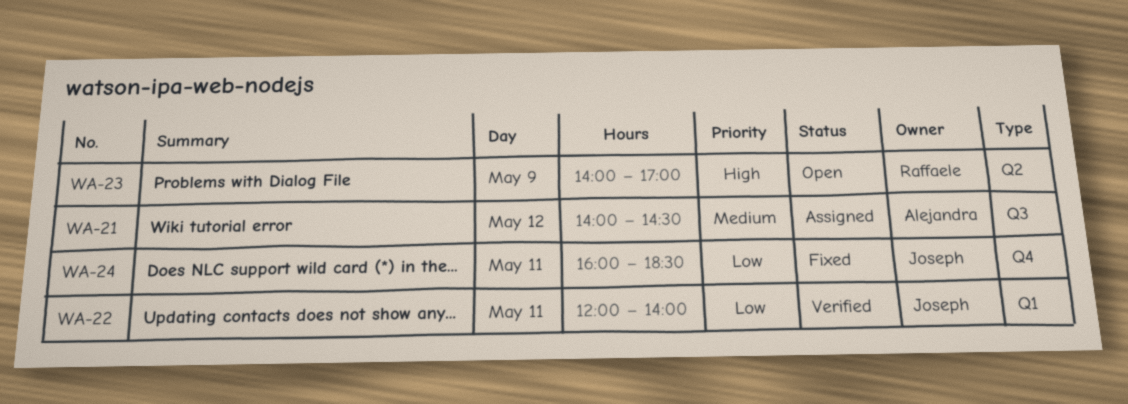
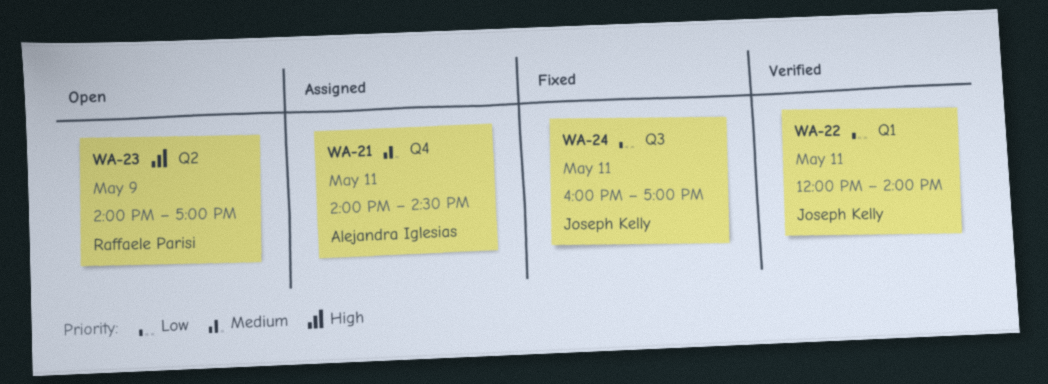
WA-21, label: Q3 -> Q4
WA-21, day: May 12 -> May 11
WA-24, label: Q4 -> Q3
WA-24, ends: 18:30 -> 17:00

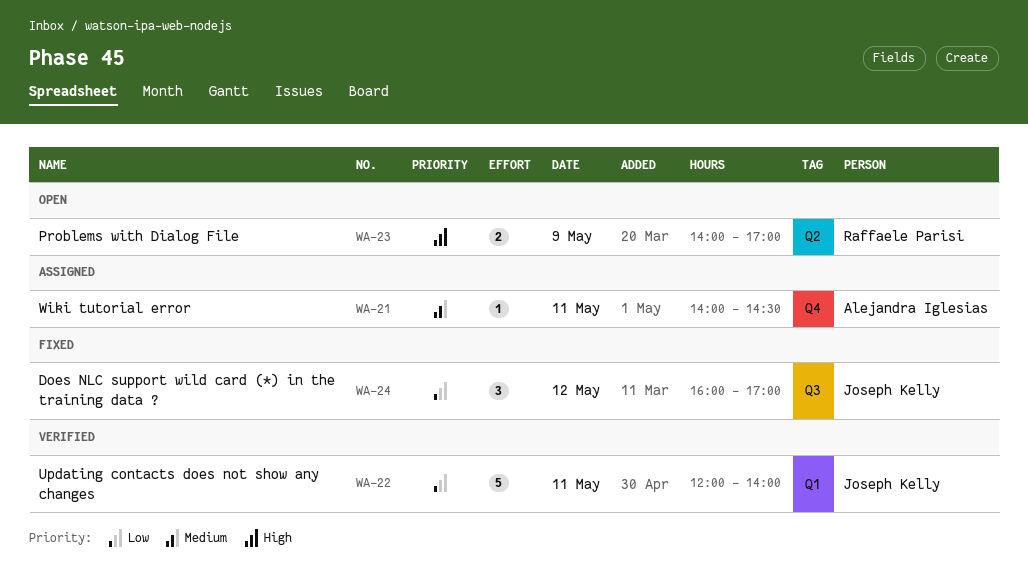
WA-24, day: May 11 -> May 12

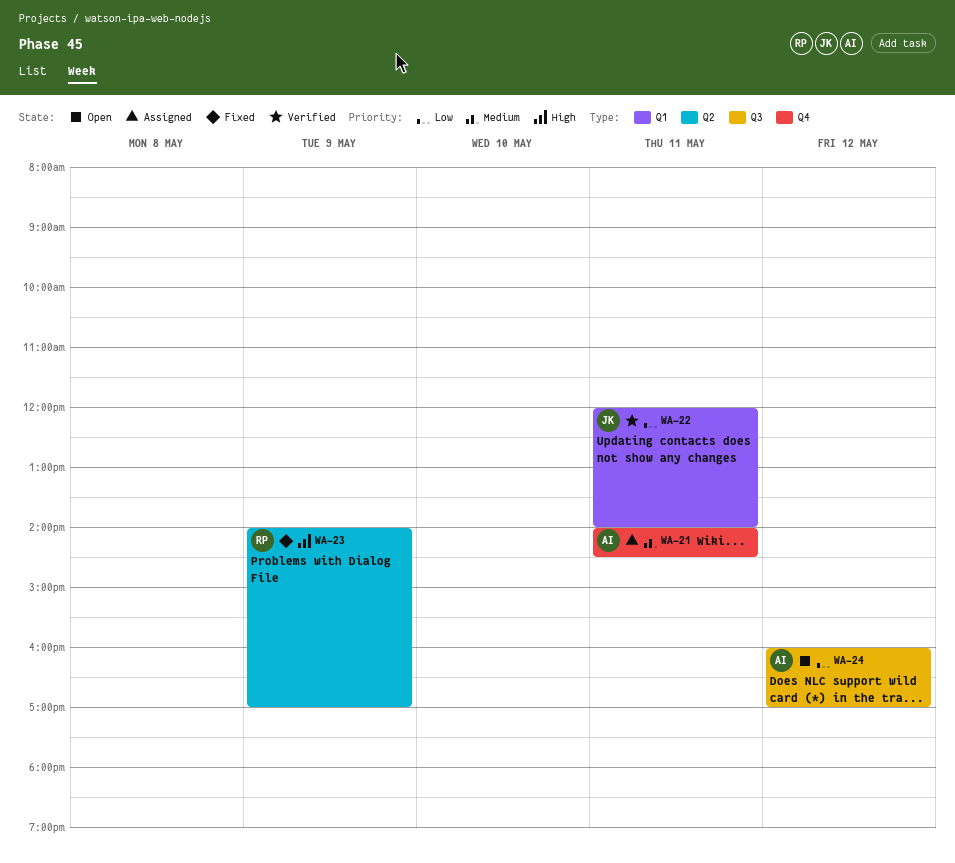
WA-23, status: Open -> Fixed
WA-24, status: Fixed -> Open
WA-24, owner: Joseph Kelly -> Alejandra Iglesias

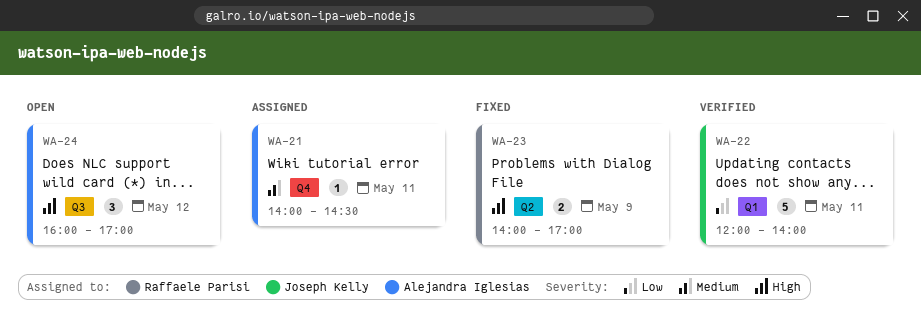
WA-24, priority: Low -> High

